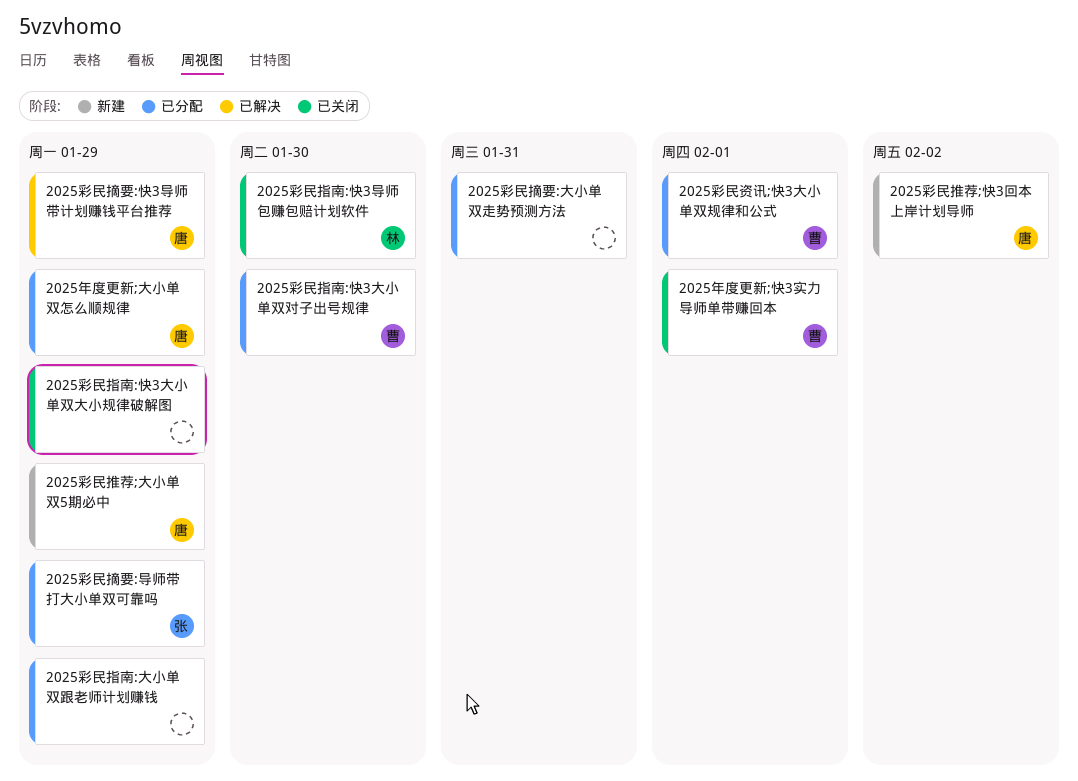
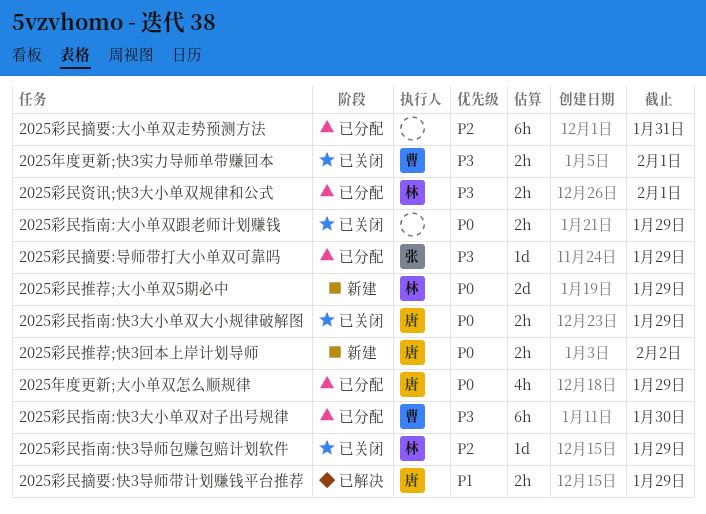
2025彩民指南:大小单双跟老师计划赚钱, status: 已分配 -> 已关闭
2025彩民指南:快3大小单双大小规律破解图, owner: none -> 唐
2025彩民指南:快3导师包赚包赔计划软件, due: Jan 30 -> Jan 29
2025彩民推荐;大小单双5期必中, owner: 唐 -> 林
2025彩民资讯;快3大小单双规律和公式, owner: 曹 -> 林

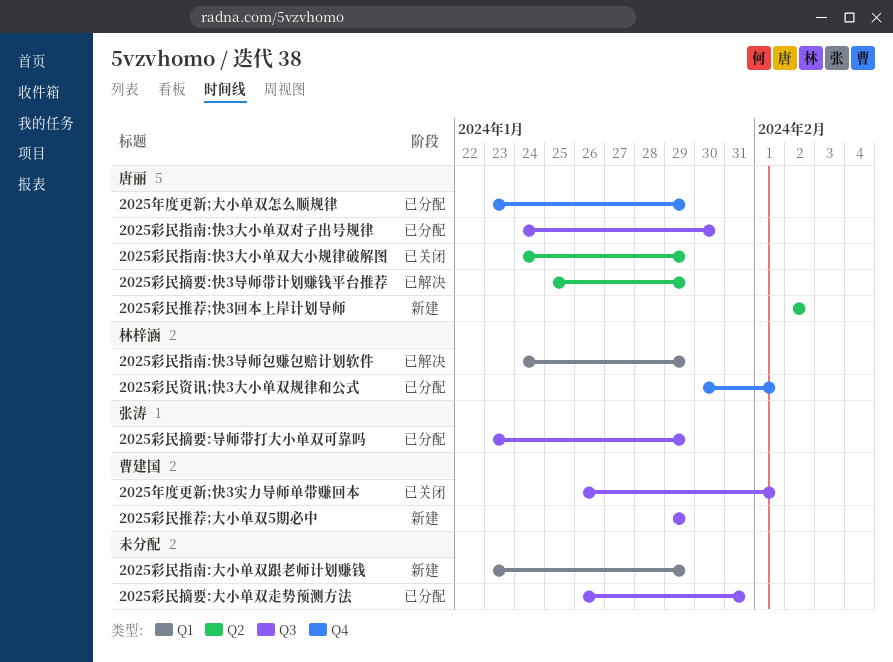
2025彩民指南:大小单双跟老师计划赚钱, status: 已关闭 -> 新建
2025彩民指南:快3大小单双对子出号规律, owner: 曹建国 -> 唐丽
2025彩民指南:快3导师包赚包赔计划软件, status: 已关闭 -> 已解决
2025彩民推荐;大小单双5期必中, owner: 林梓涵 -> 曹建国

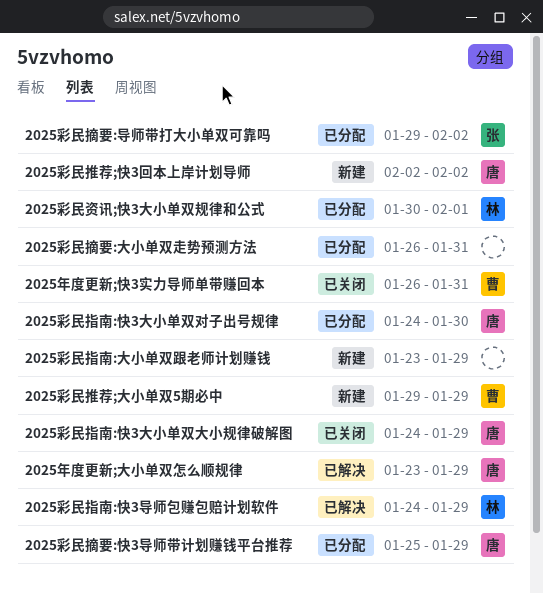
2025年度更新;大小单双怎么顺规律, status: 已分配 -> 已解决
2025年度更新;快3实力导师单带赚回本, due: Feb 1 -> Jan 31
2025彩民摘要:导师带打大小单双可靠吗, start: Jan 23 -> Jan 29
2025彩民摘要:导师带打大小单双可靠吗, due: Jan 29 -> Feb 2
2025彩民摘要:快3导师带计划赚钱平台推荐, status: 已解决 -> 已分配

